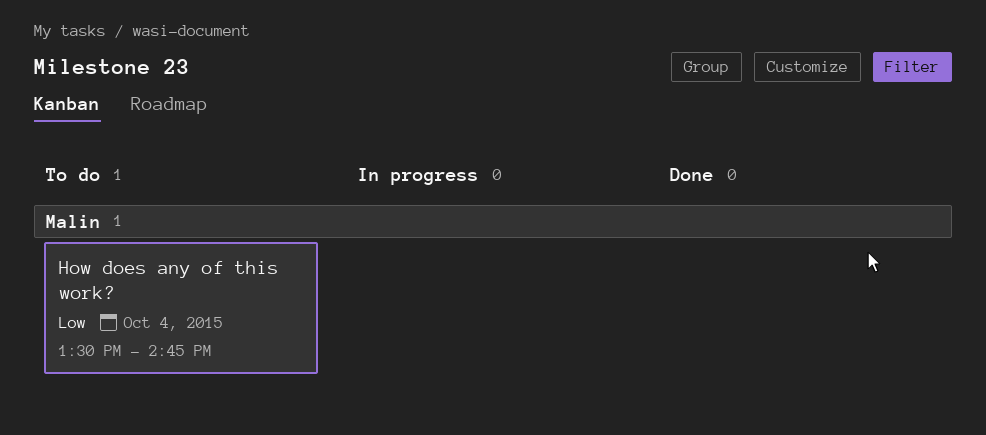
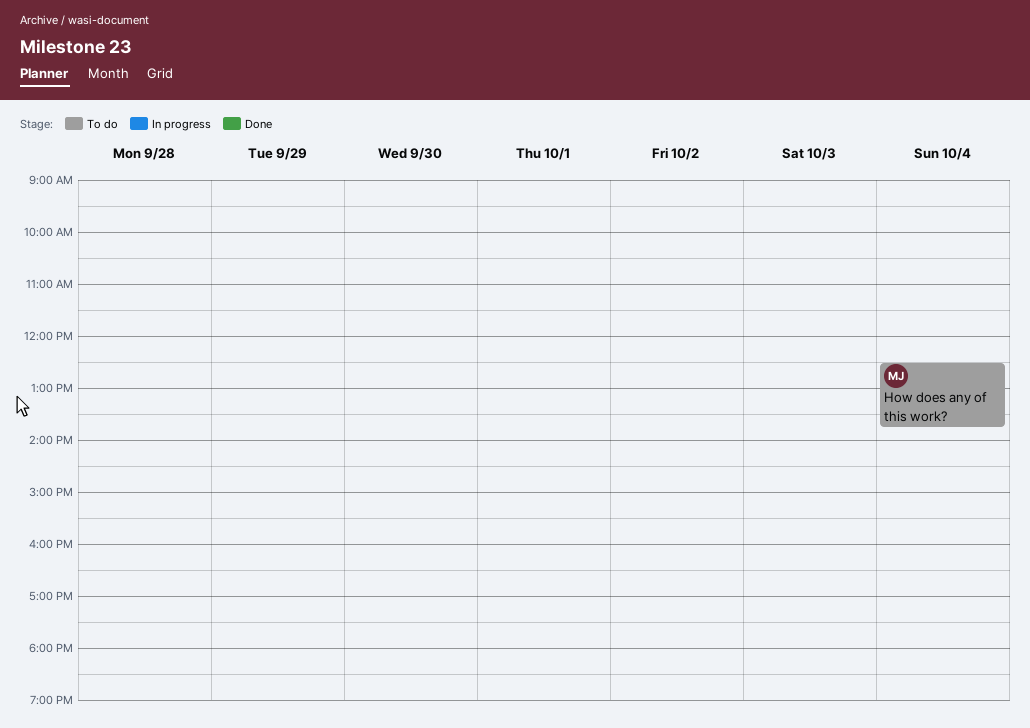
How does any of this work?, begins: 13:30 -> 12:30
How does any of this work?, ends: 14:45 -> 13:45

